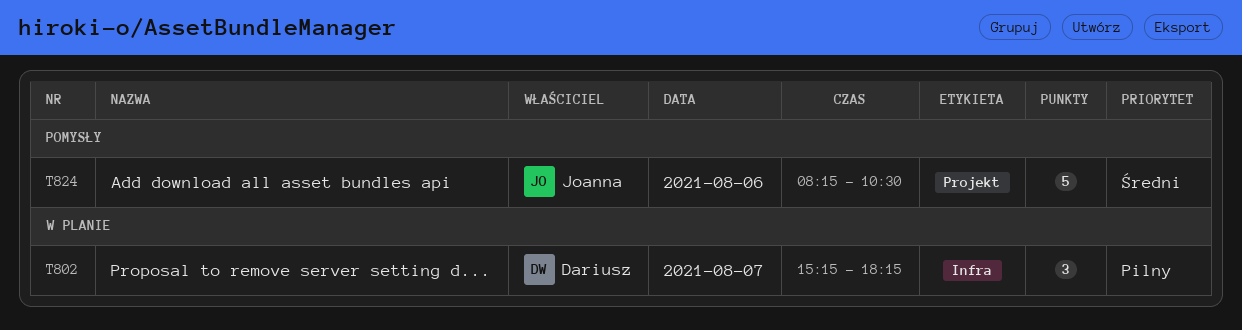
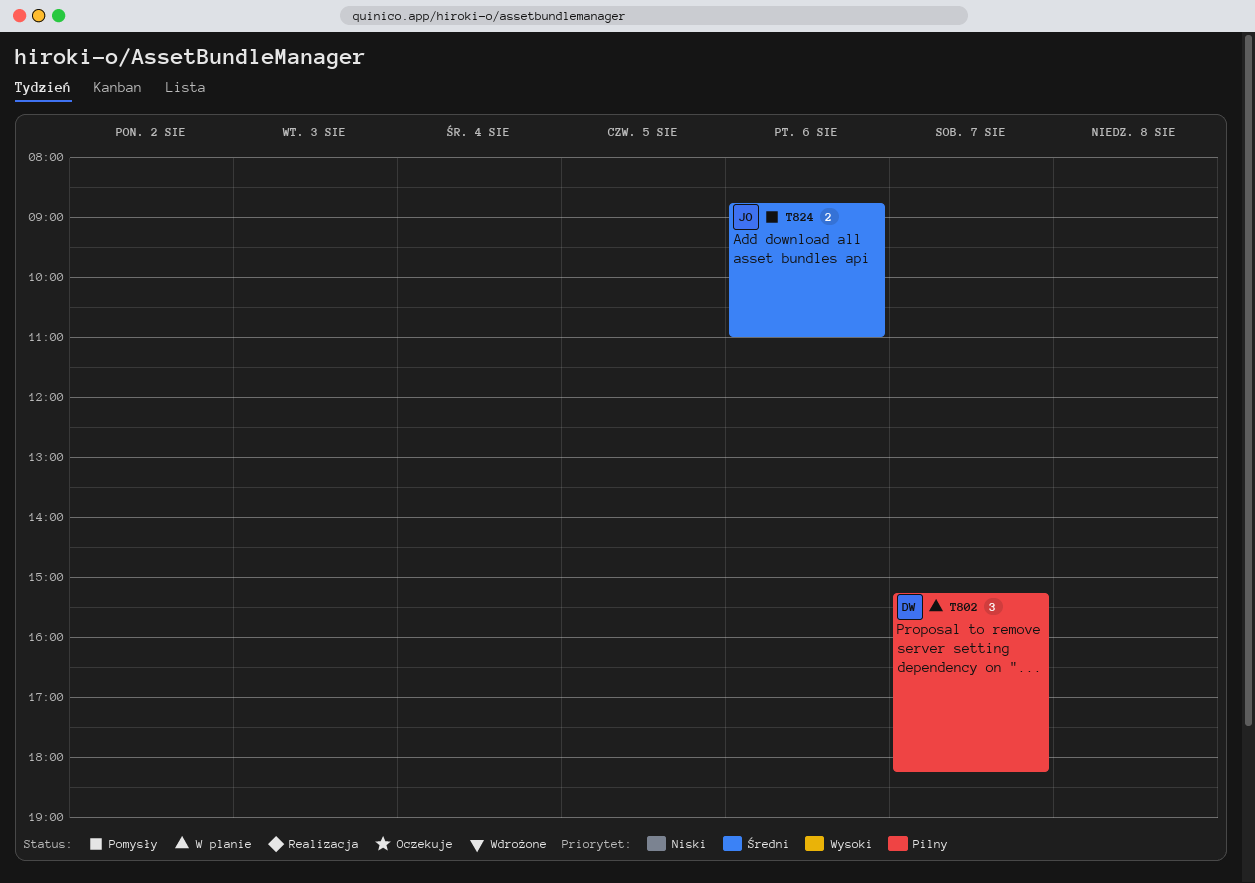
T824, estimate: 5 -> 2
T824, begins: 08:15 -> 08:45
T824, ends: 10:30 -> 11:00

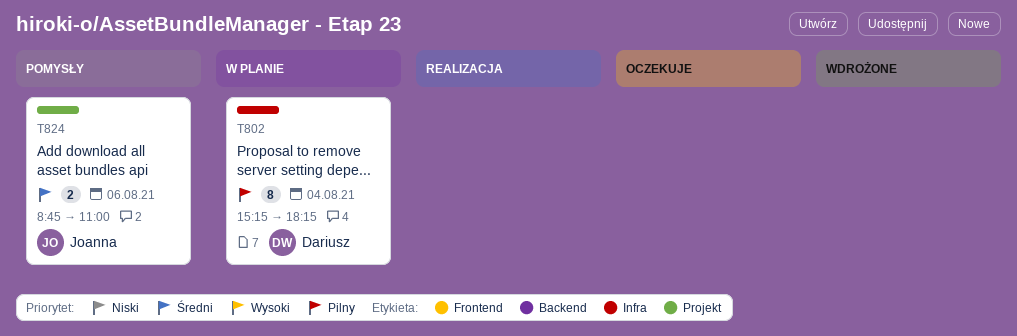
T802, estimate: 3 -> 8
T802, day: Aug 7 -> Aug 4

